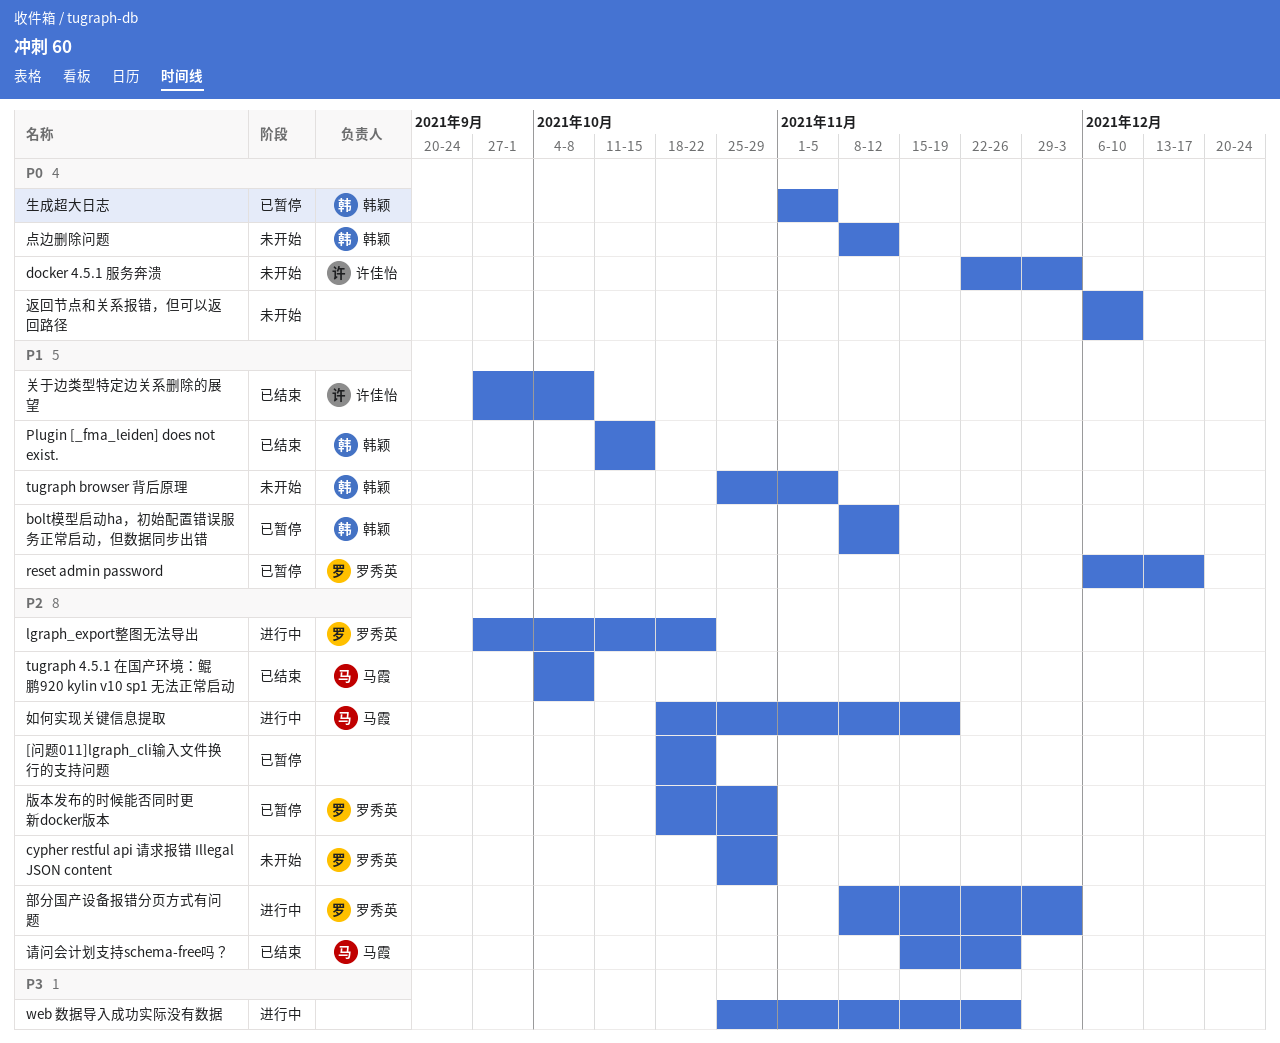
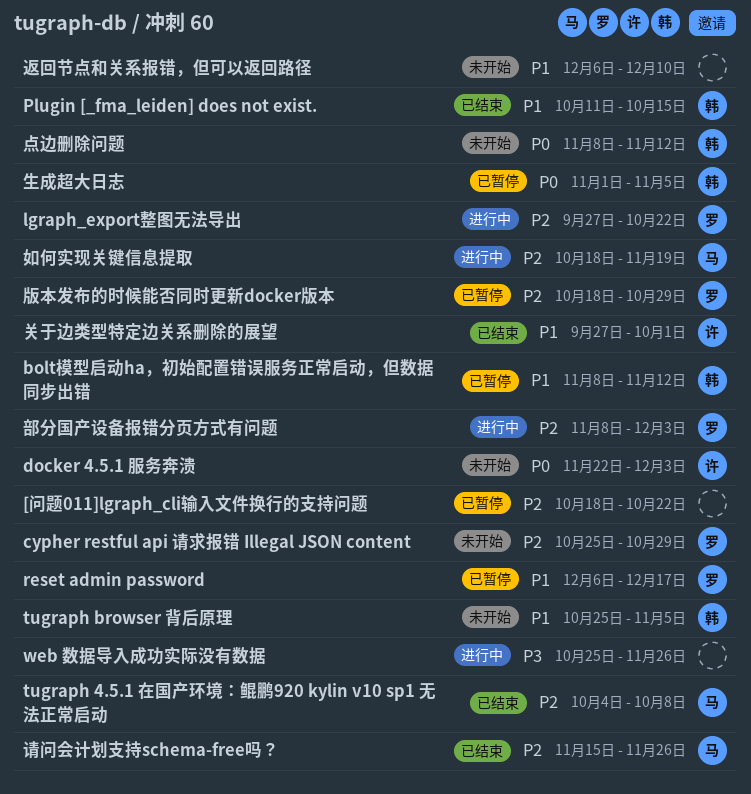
关于边类型特定边关系删除的展望, due: Oct 8 -> Oct 1
返回节点和关系报错，但可以返回路径, priority: P0 -> P1

